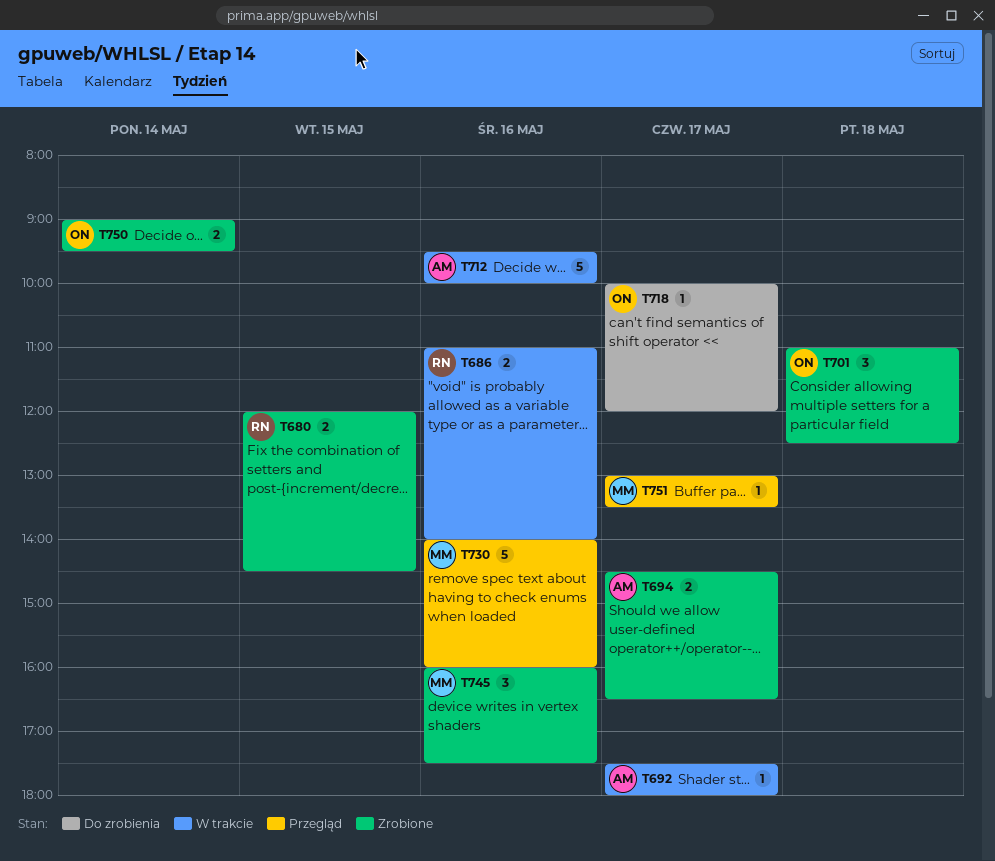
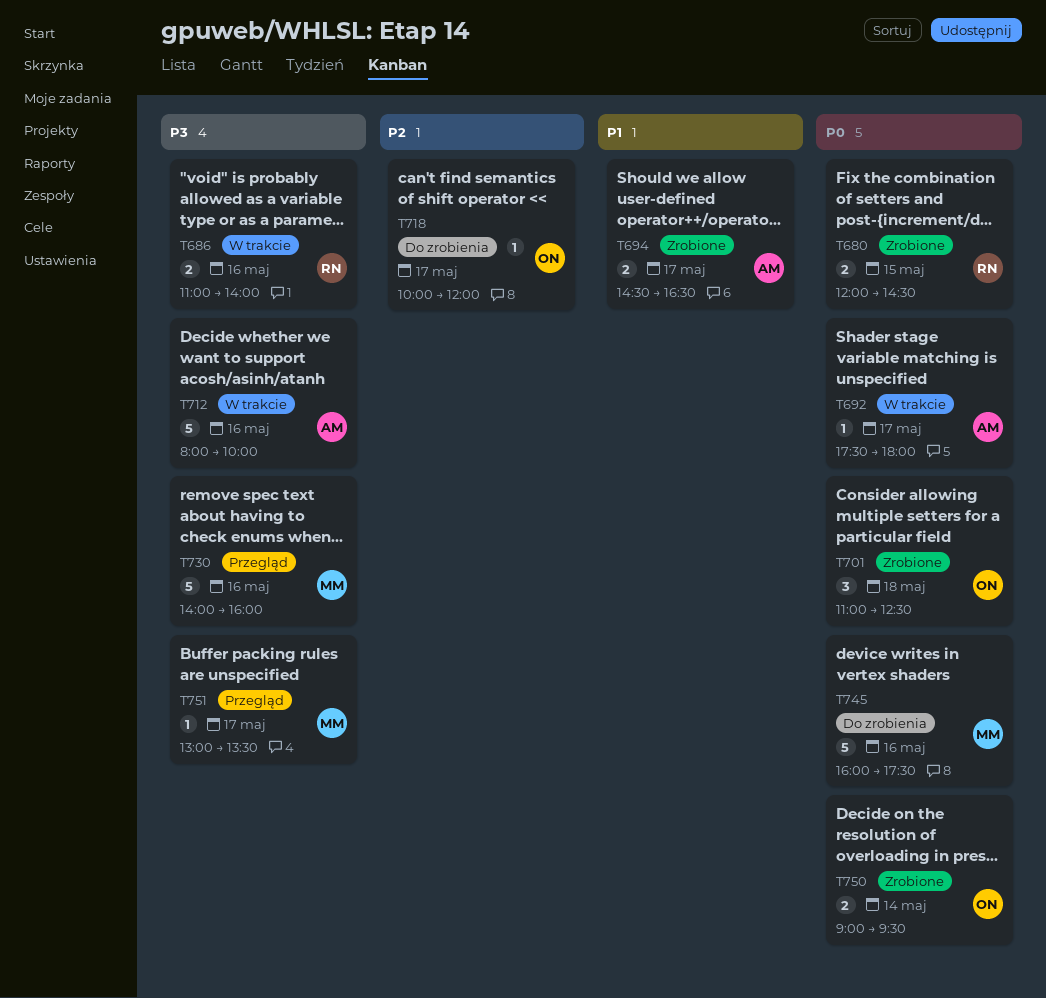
T712, begins: 09:30 -> 08:00
T745, status: Zrobione -> Do zrobienia
T745, estimate: 3 -> 5

